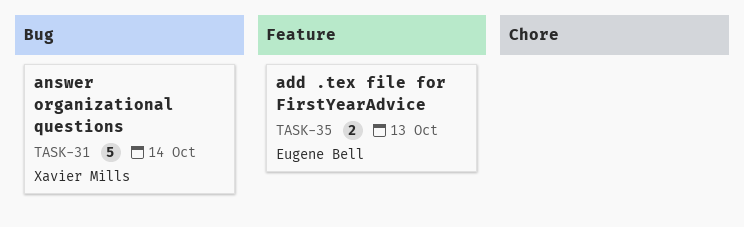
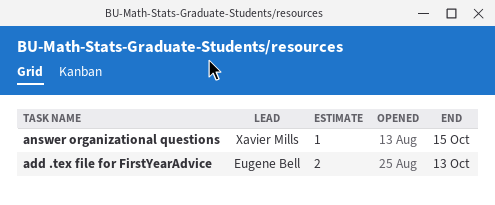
answer organizational questions, estimate: 5 -> 1
answer organizational questions, due: Oct 14 -> Oct 15

